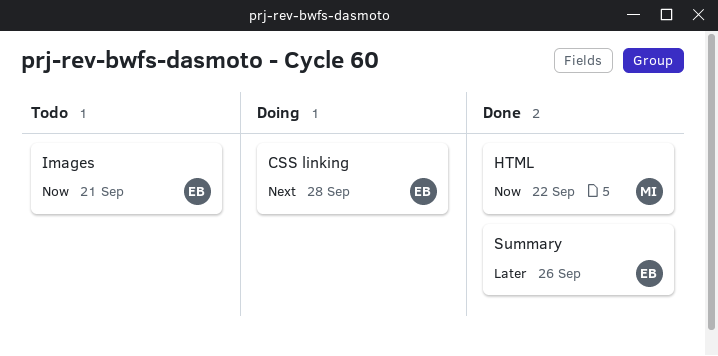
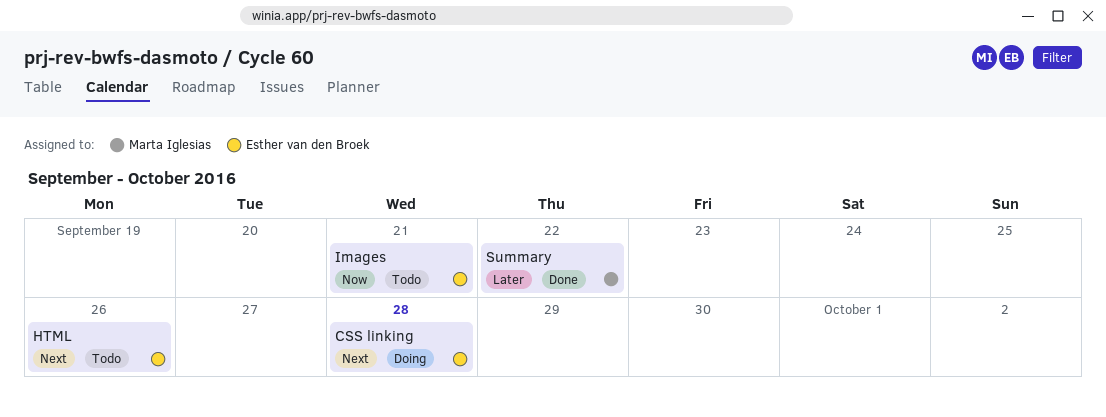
HTML, status: Done -> Todo
HTML, owner: Marta Iglesias -> Esther van den Broek
HTML, priority: Now -> Next
HTML, due: Sep 22 -> Sep 26
Summary, owner: Esther van den Broek -> Marta Iglesias
Summary, due: Sep 26 -> Sep 22

